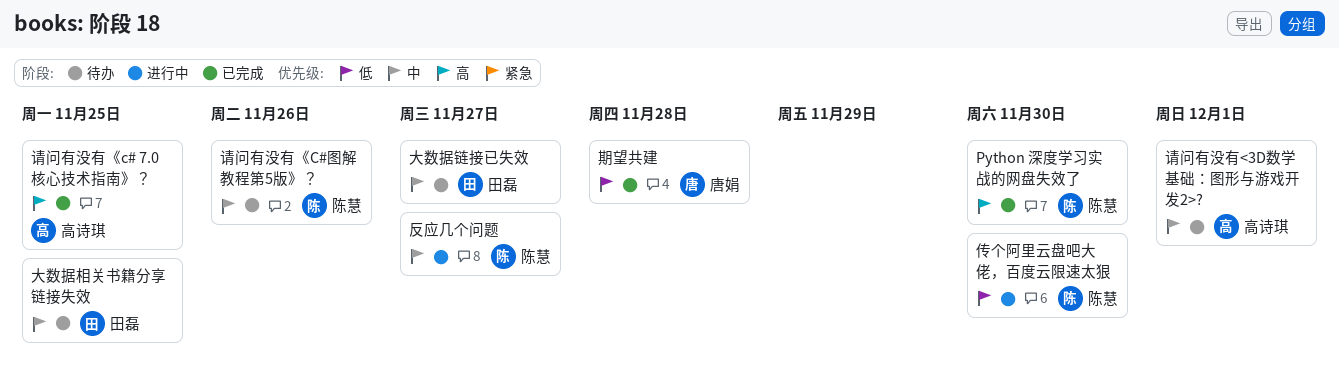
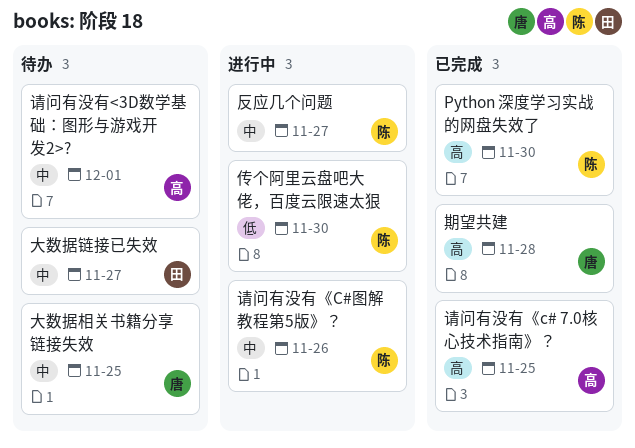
大数据相关书籍分享链接失效, owner: 田磊 -> 唐娟
期望共建, priority: 低 -> 高
请问有没有《C#图解教程第5版》？, status: 待办 -> 进行中

